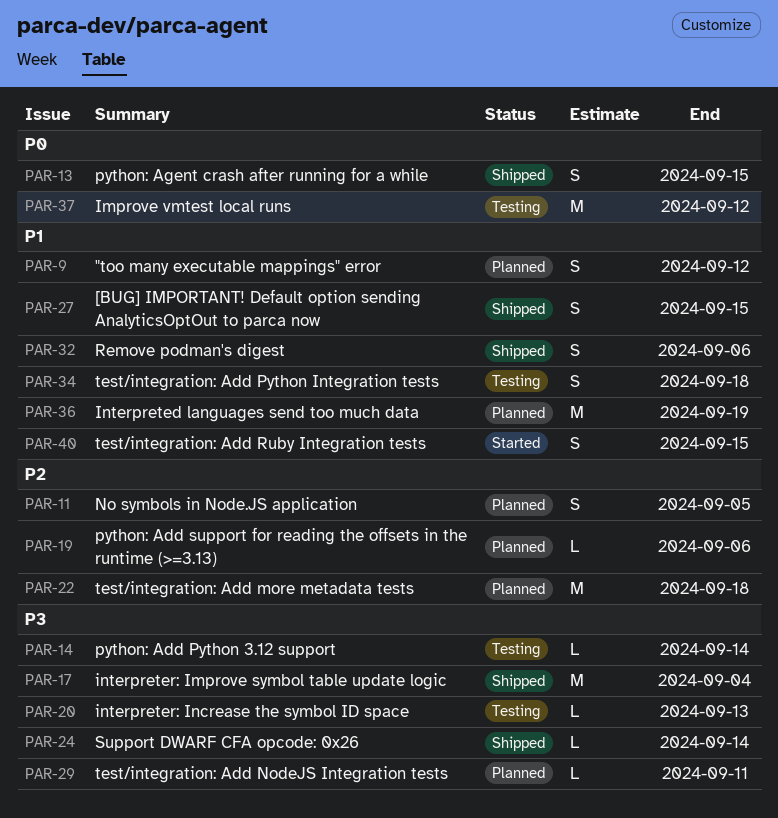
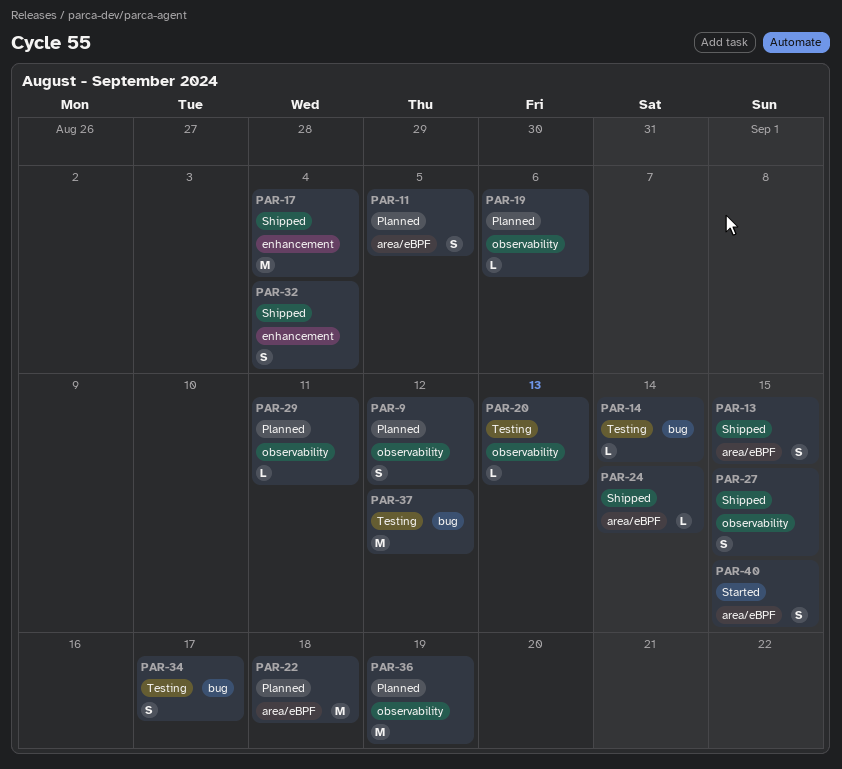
PAR-32, due: Sep 6 -> Sep 4
PAR-34, due: Sep 18 -> Sep 17

